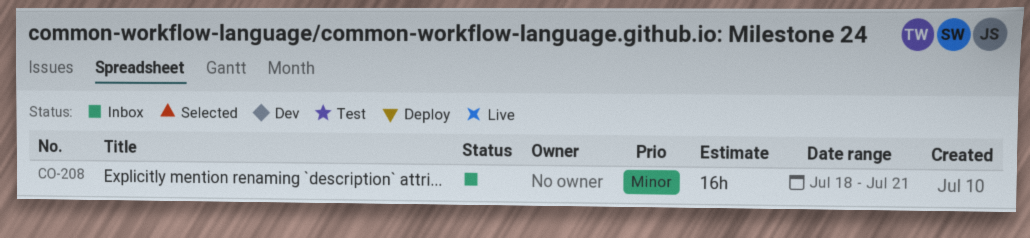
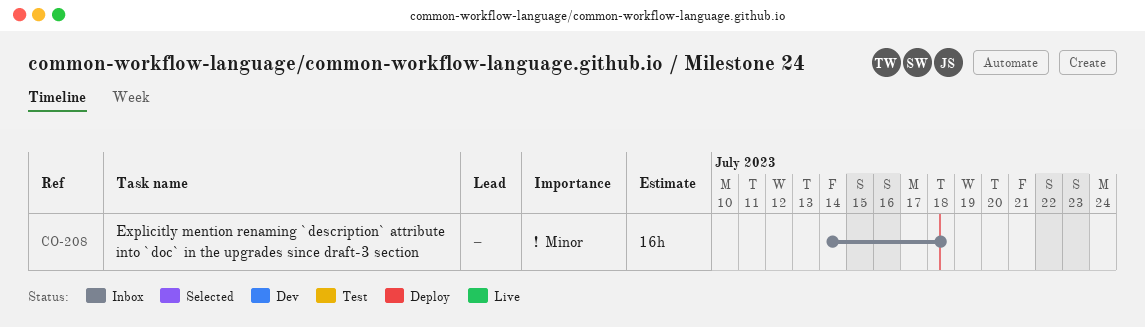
CO-208, start: Jul 18 -> Jul 14
CO-208, due: Jul 21 -> Jul 18

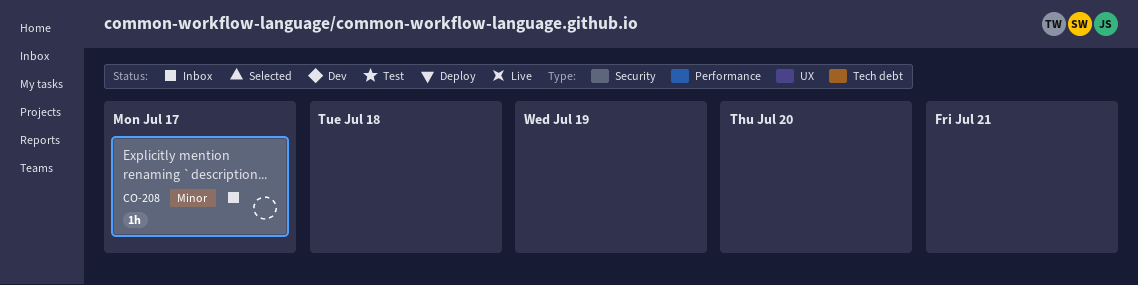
CO-208, estimate: 16h -> 1h
CO-208, due: Jul 18 -> Jul 17

